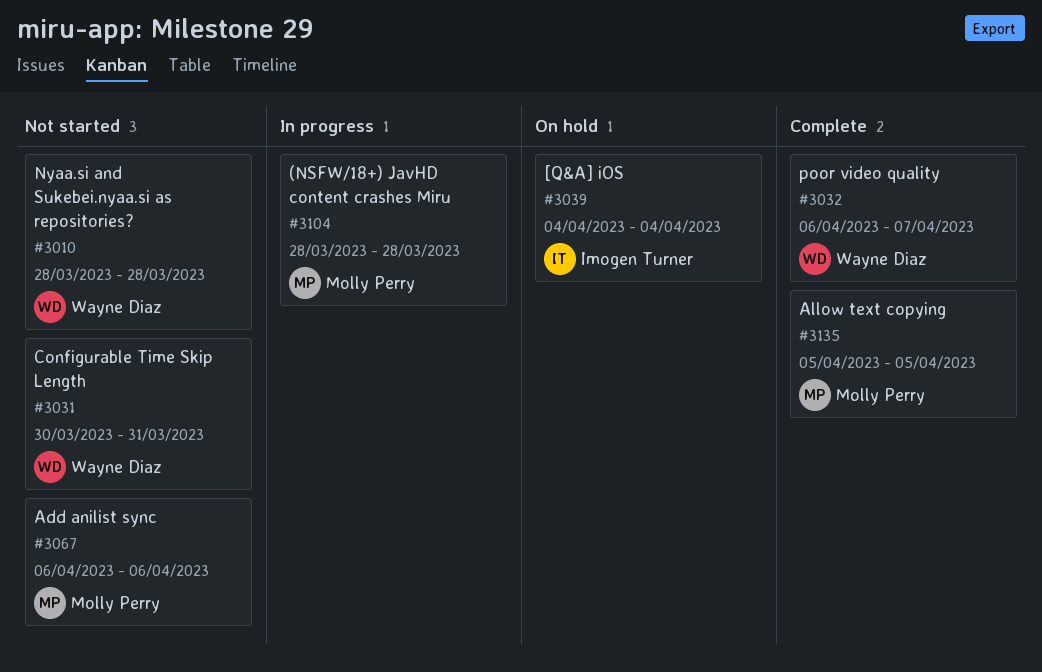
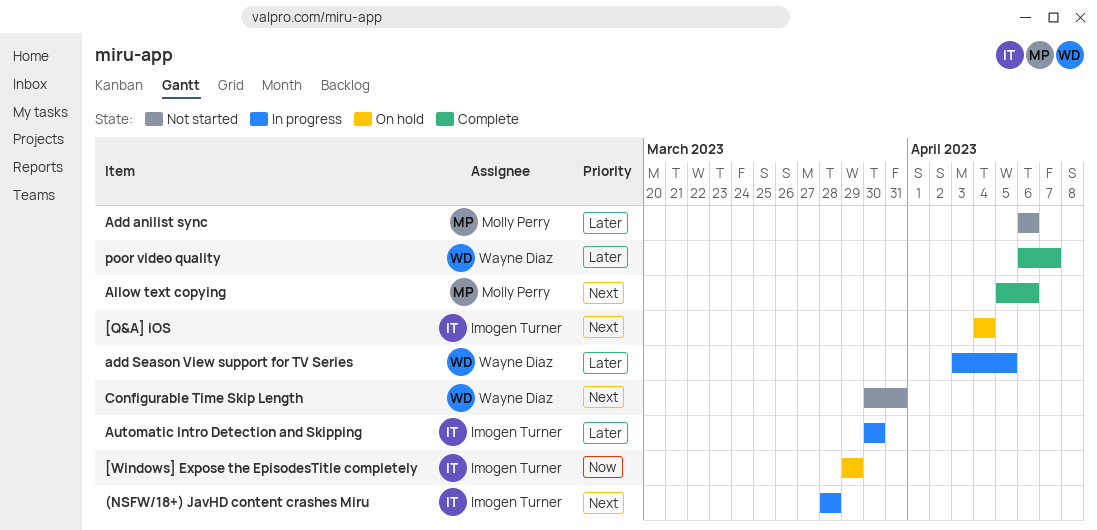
(NSFW/18+) JavHD content crashes Miru, owner: Molly Perry -> Imogen Turner
[Windows] Expose the EpisodesTitle completely: none -> present
add Season View support for TV Series: none -> present
Allow text copying, due: Apr 5 -> Apr 6
Automatic Intro Detection and Skipping: none -> present
Nyaa.si and Sukebei.nyaa.si as repositories?: present -> none

